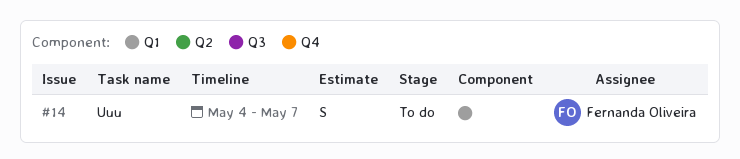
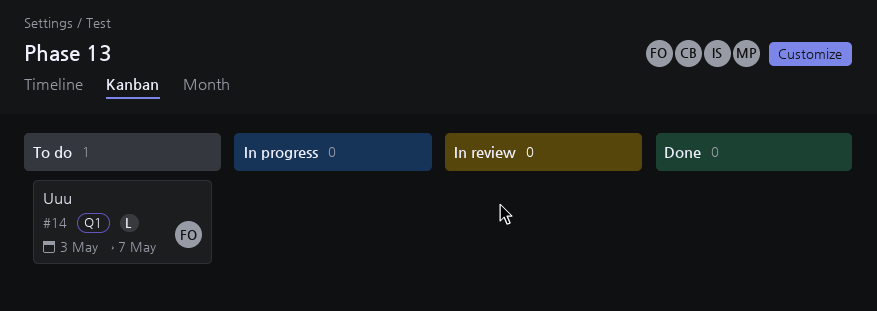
#14, estimate: S -> L
#14, start: May 4 -> May 3

